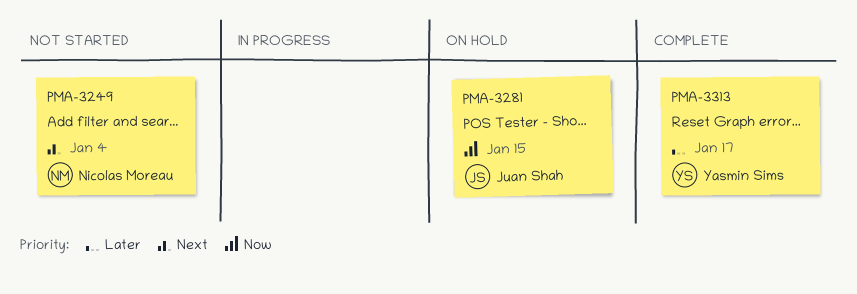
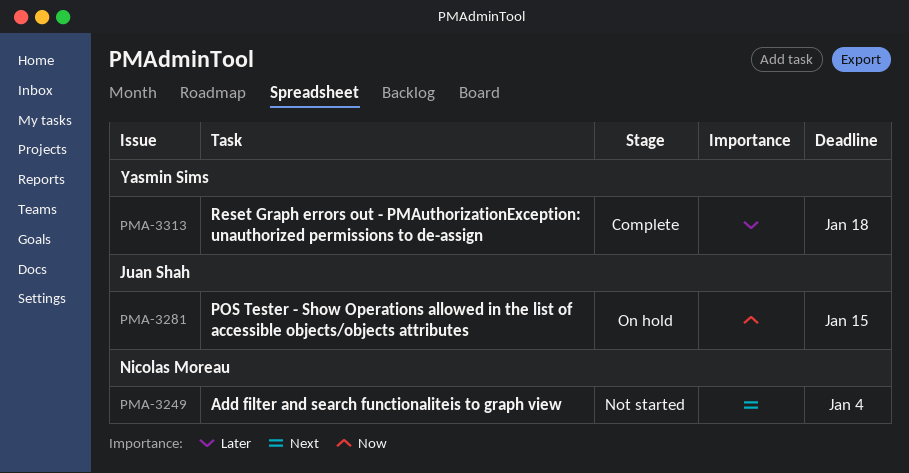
PMA-3313, due: Jan 17 -> Jan 18

